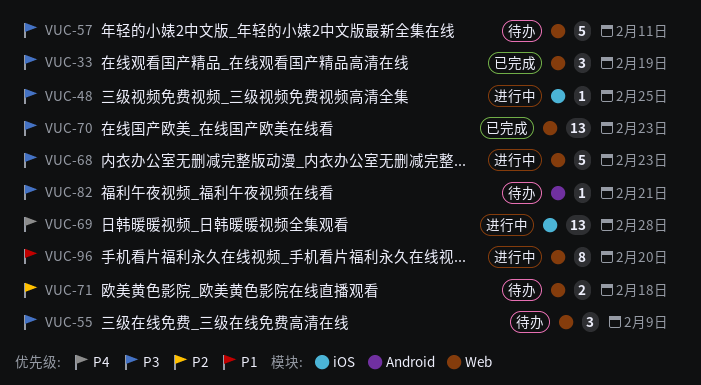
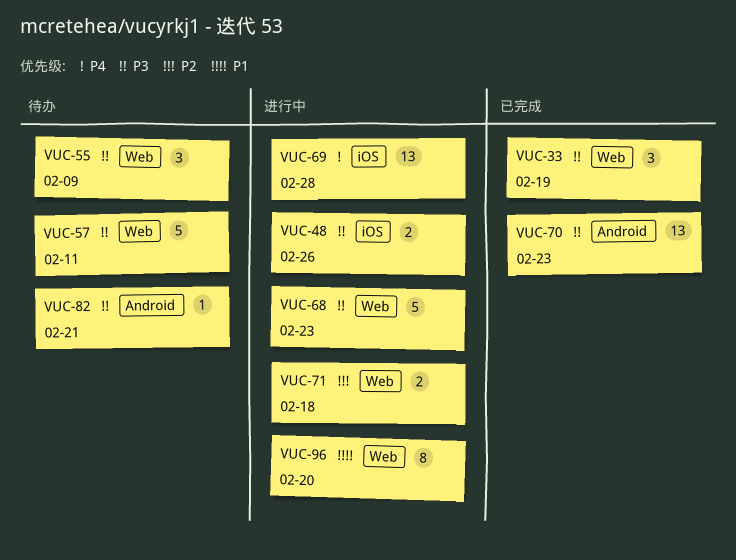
VUC-48, estimate: 1 -> 2
VUC-48, due: Feb 25 -> Feb 26
VUC-70, label: Web -> Android
VUC-71, status: 待办 -> 进行中

